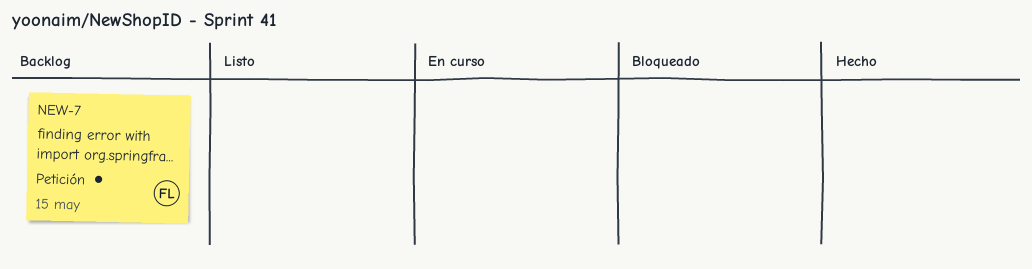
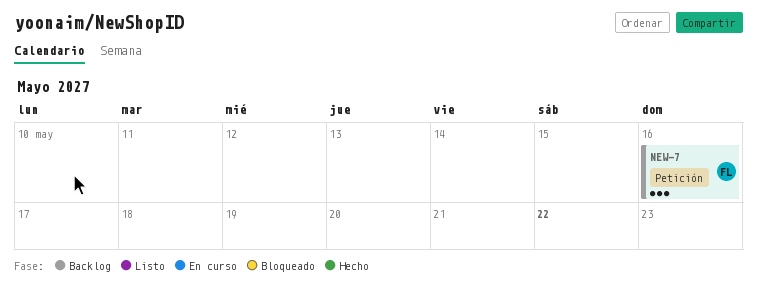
NEW-7, estimate: 1 -> 3
NEW-7, due: May 15 -> May 16

